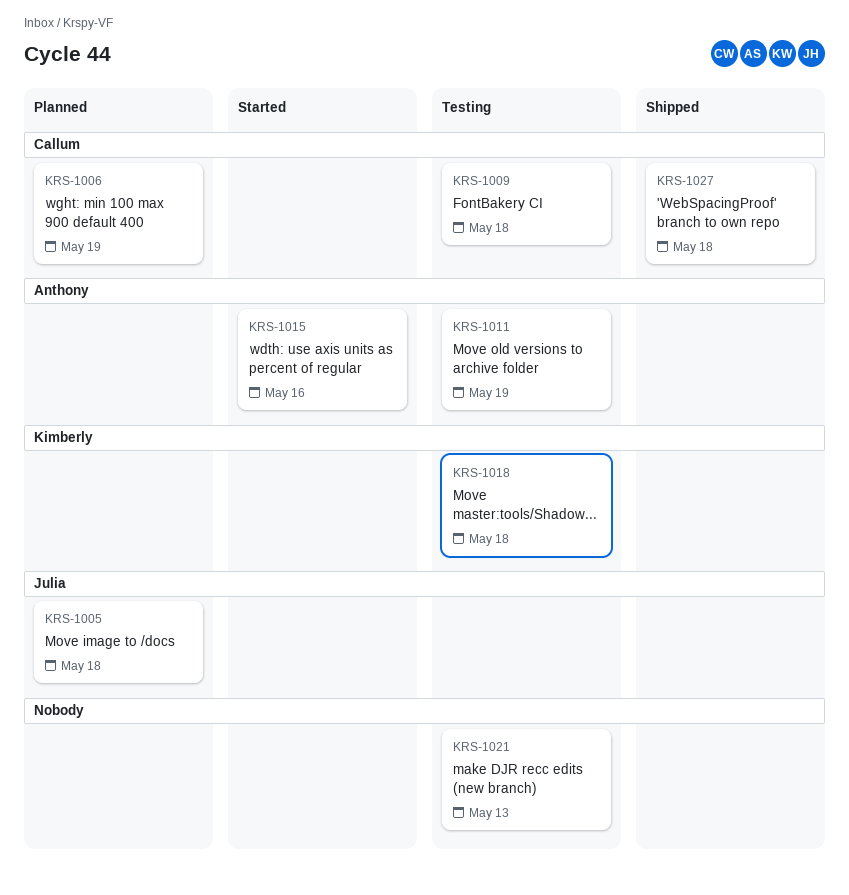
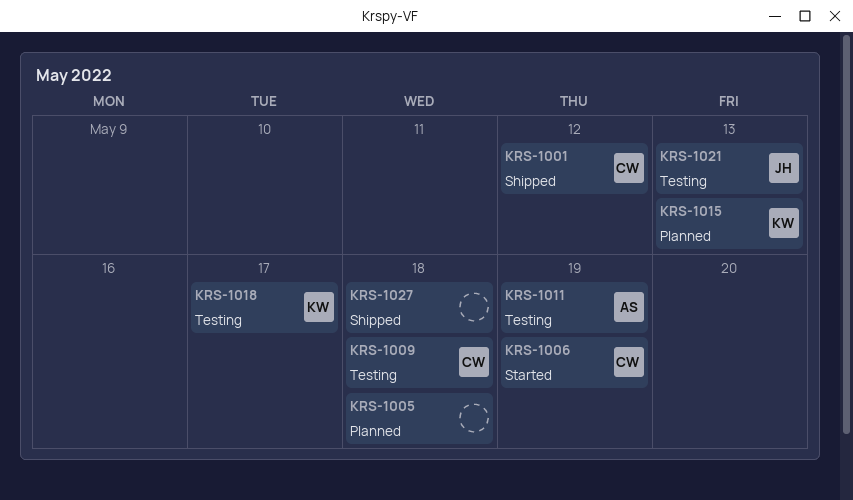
KRS-1001: none -> present
KRS-1005, owner: Julia -> none
KRS-1006, status: Planned -> Started
KRS-1015, status: Started -> Planned
KRS-1015, owner: Anthony -> Kimberly
KRS-1015, due: May 16 -> May 13
KRS-1018, due: May 18 -> May 17
KRS-1021, owner: none -> Julia
KRS-1027, owner: Callum -> none

